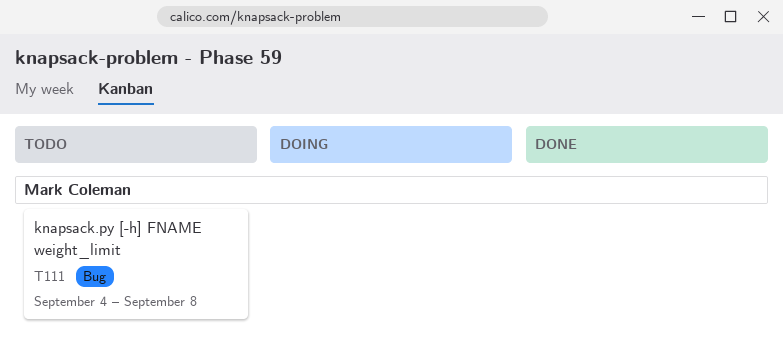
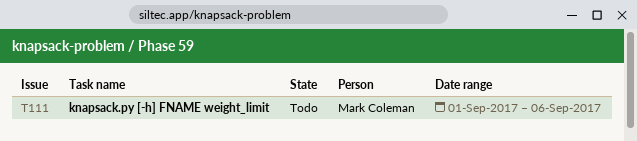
T111, start: Sep 4 -> Sep 1
T111, due: Sep 8 -> Sep 6

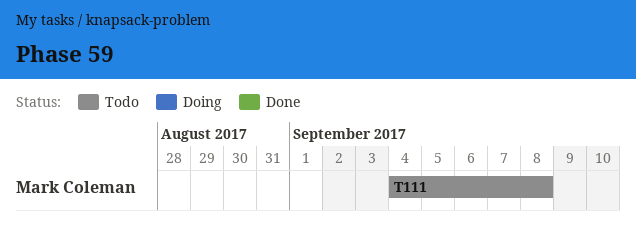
T111, start: Sep 1 -> Sep 4
T111, due: Sep 6 -> Sep 8

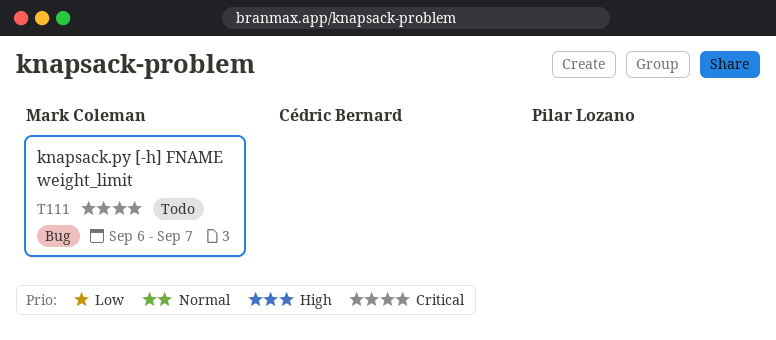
T111, start: Sep 4 -> Sep 6
T111, due: Sep 8 -> Sep 7

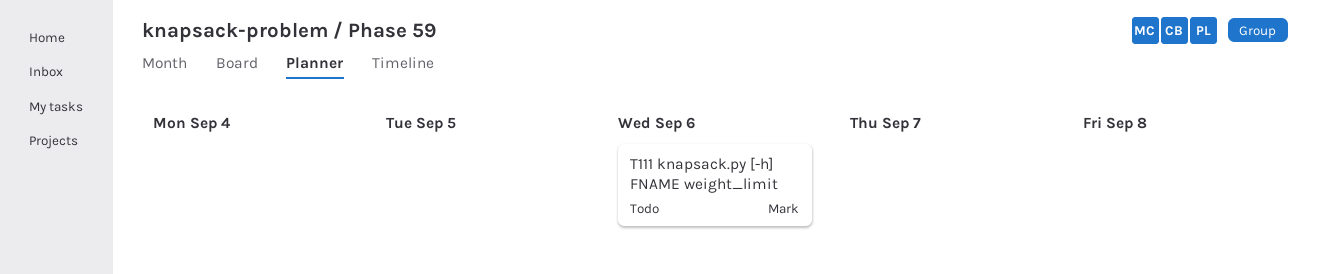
T111, due: Sep 7 -> Sep 6

